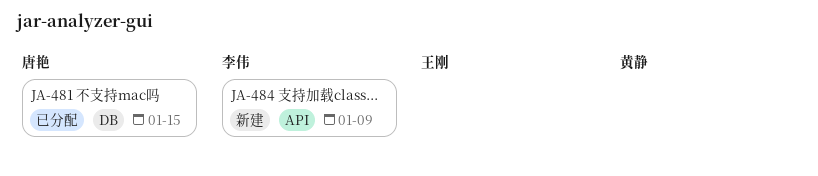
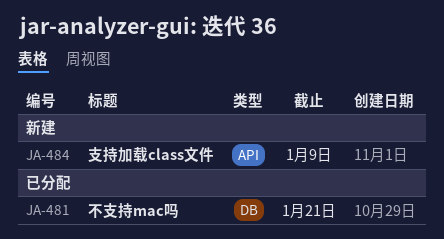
JA-481, due: Jan 15 -> Jan 21

